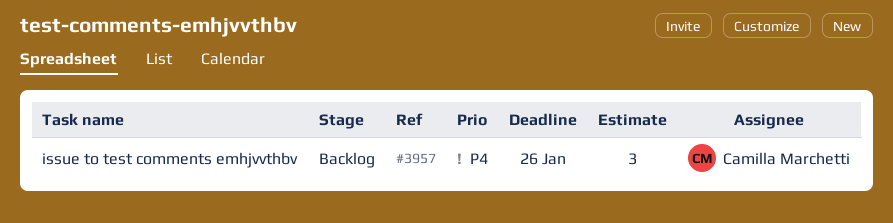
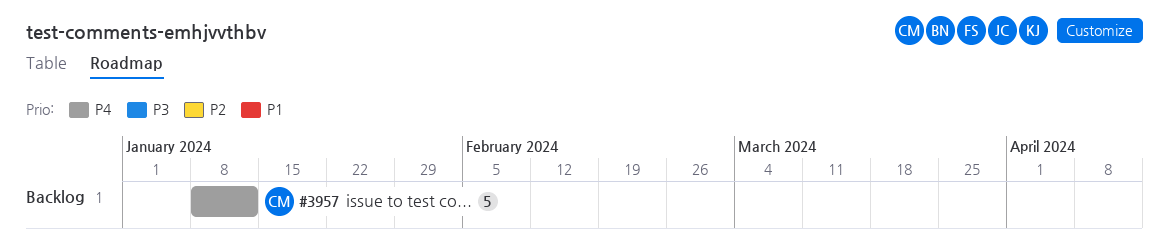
#3957, estimate: 3 -> 5
#3957, due: Jan 26 -> Jan 12

